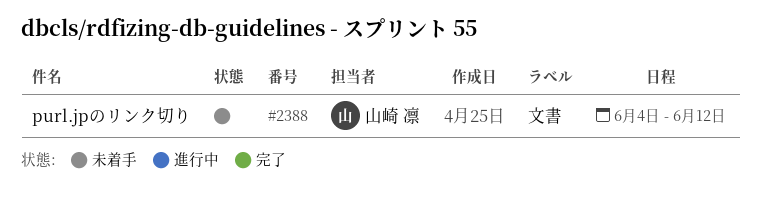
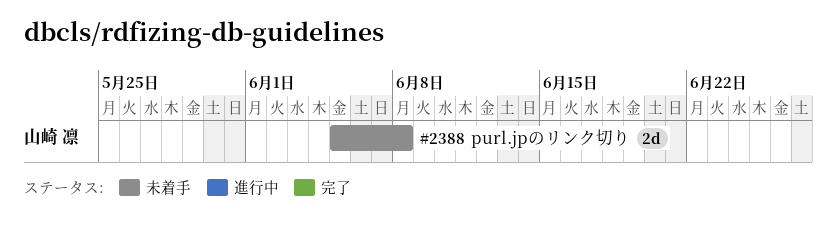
#2388, start: Jun 4 -> Jun 5
#2388, due: Jun 12 -> Jun 8

